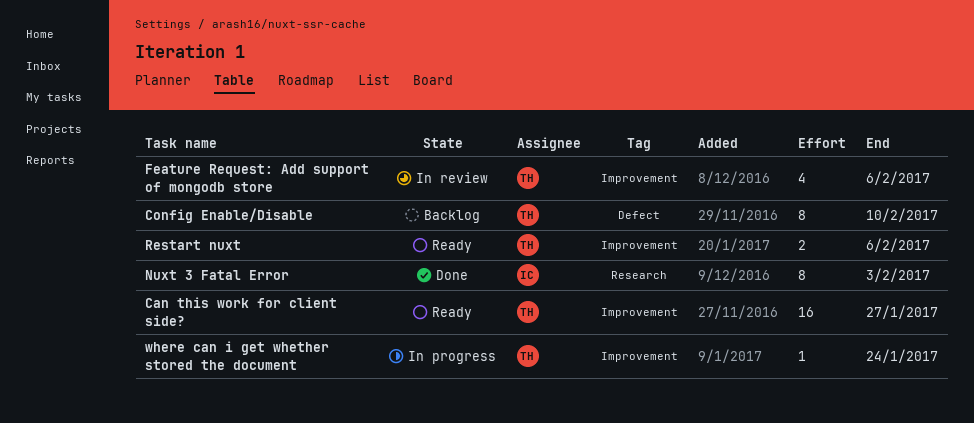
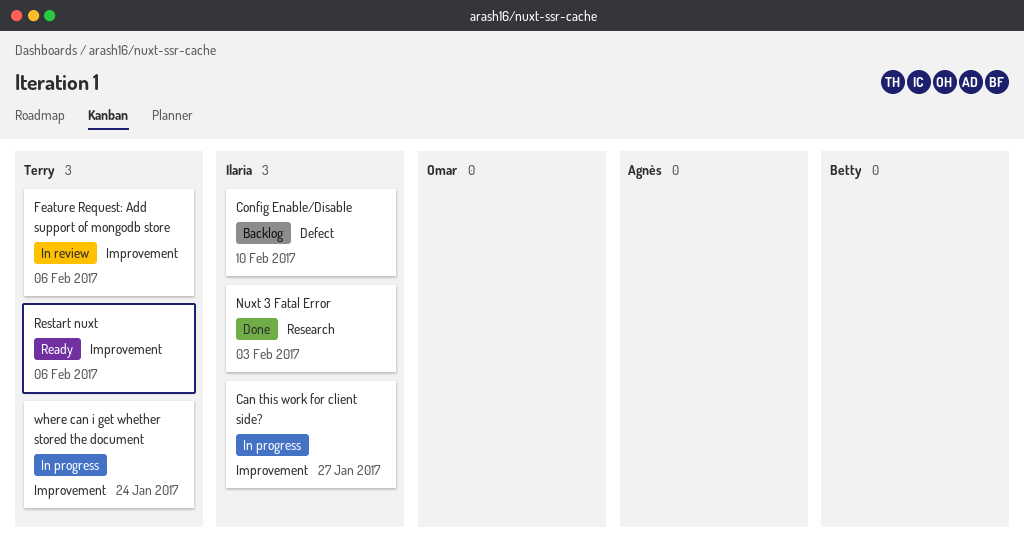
Can this work for client side?, status: Ready -> In progress
Can this work for client side?, owner: Terry -> Ilaria
Config Enable/Disable, owner: Terry -> Ilaria

